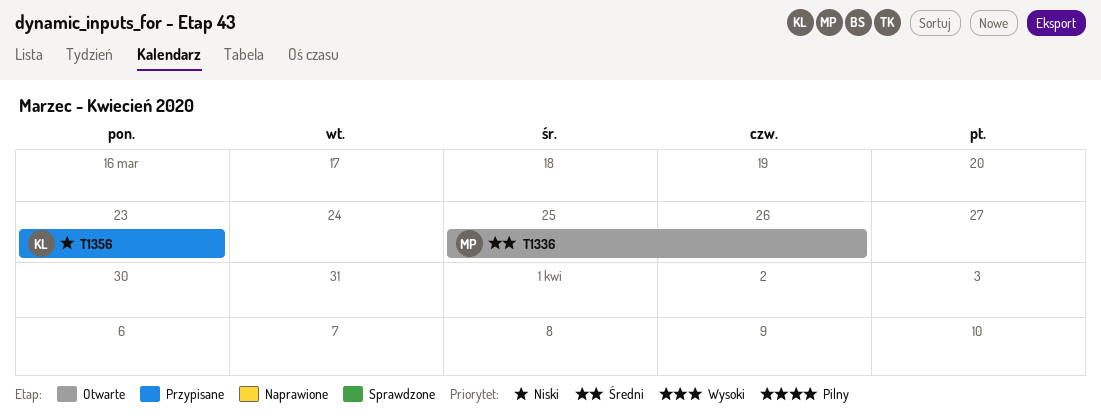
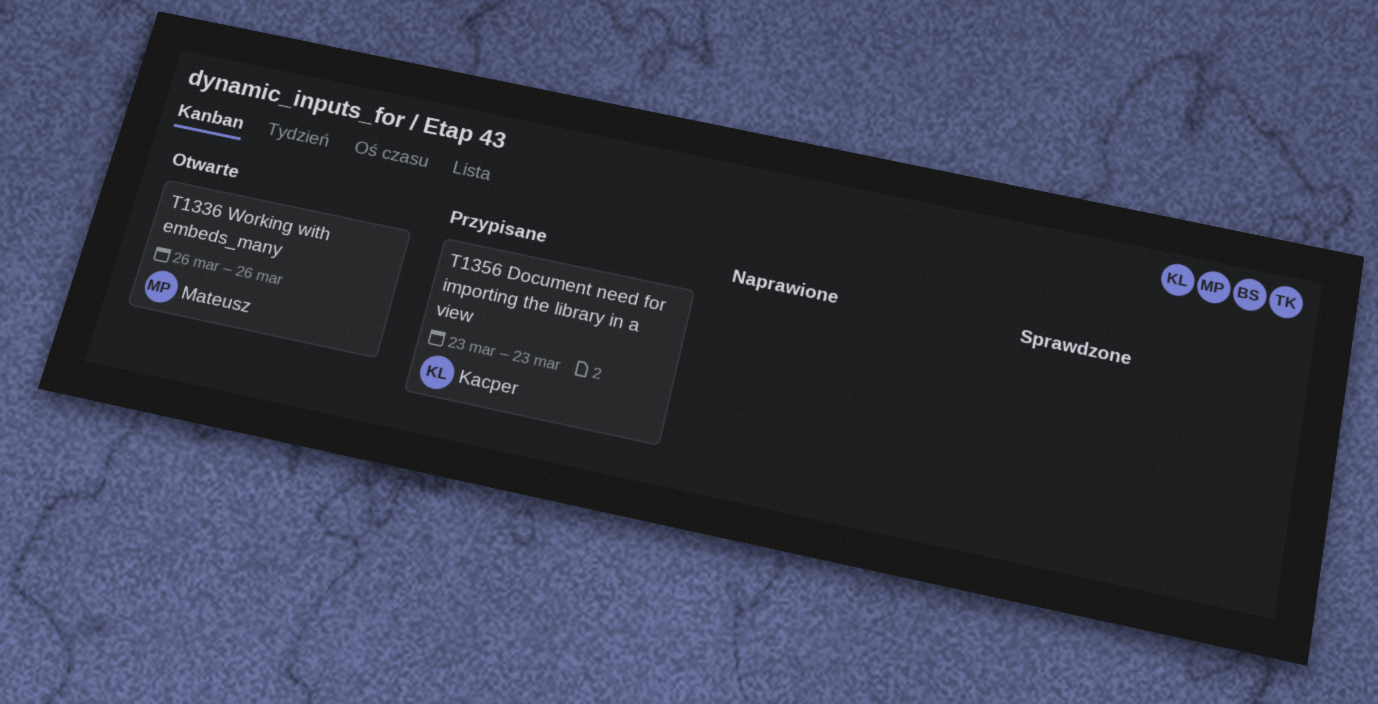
T1336, start: Mar 25 -> Mar 26

